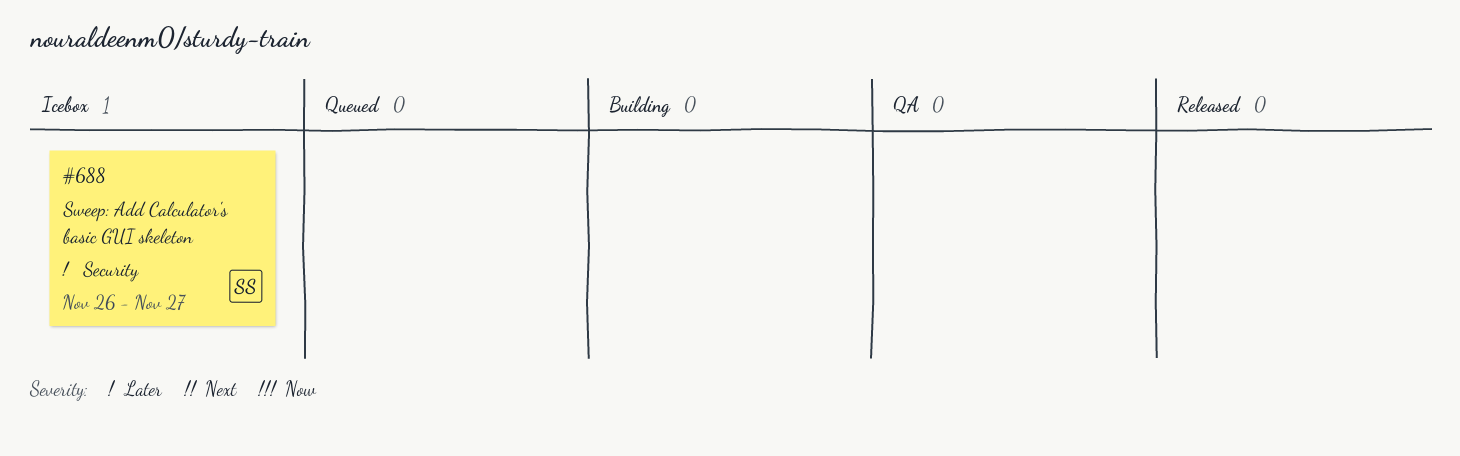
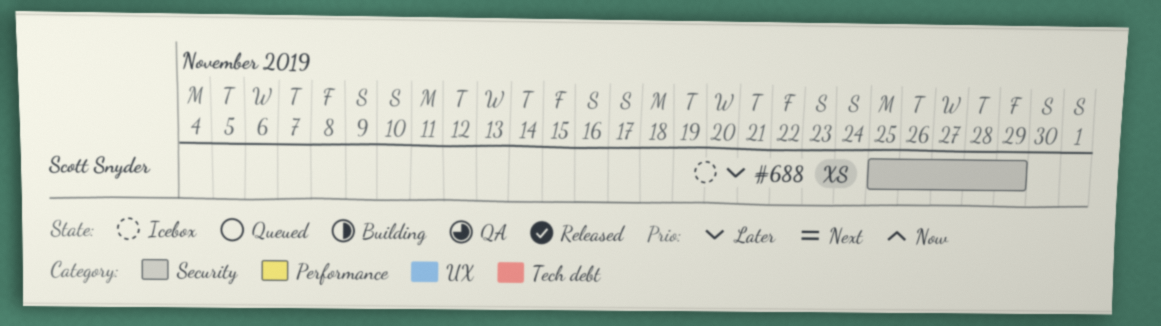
#688, start: Nov 26 -> Nov 25
#688, due: Nov 27 -> Nov 29

